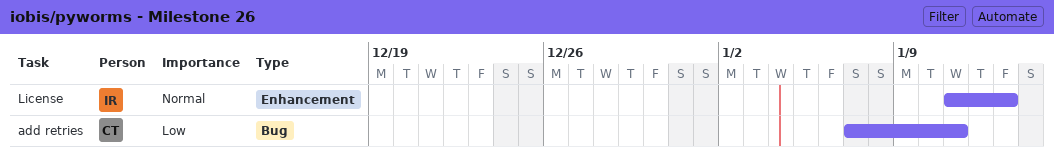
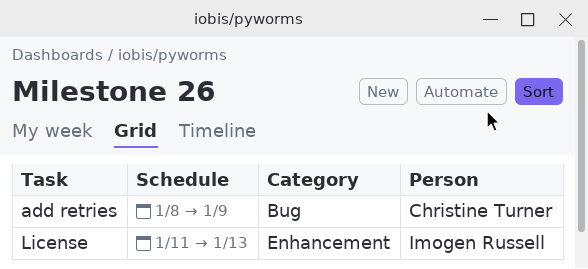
add retries, start: Jan 7 -> Jan 8
add retries, due: Jan 11 -> Jan 9

